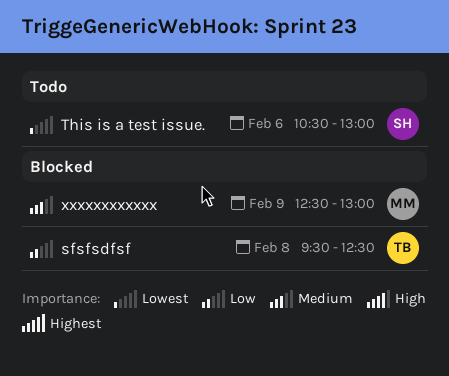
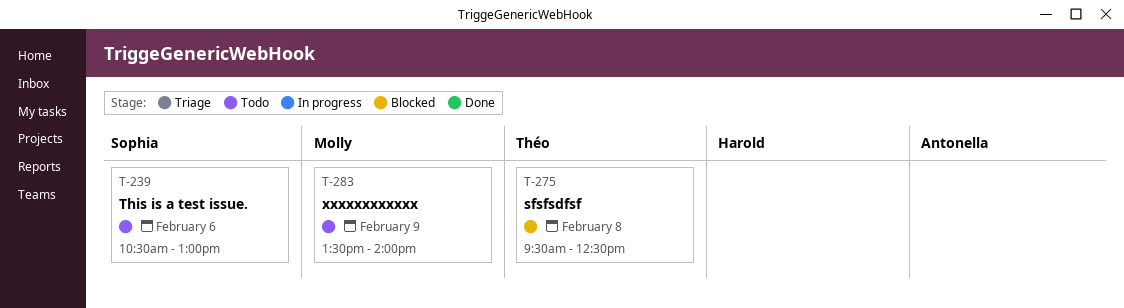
xxxxxxxxxxxx, status: Blocked -> Todo
xxxxxxxxxxxx, begins: 12:30 -> 13:30
xxxxxxxxxxxx, ends: 13:00 -> 14:00

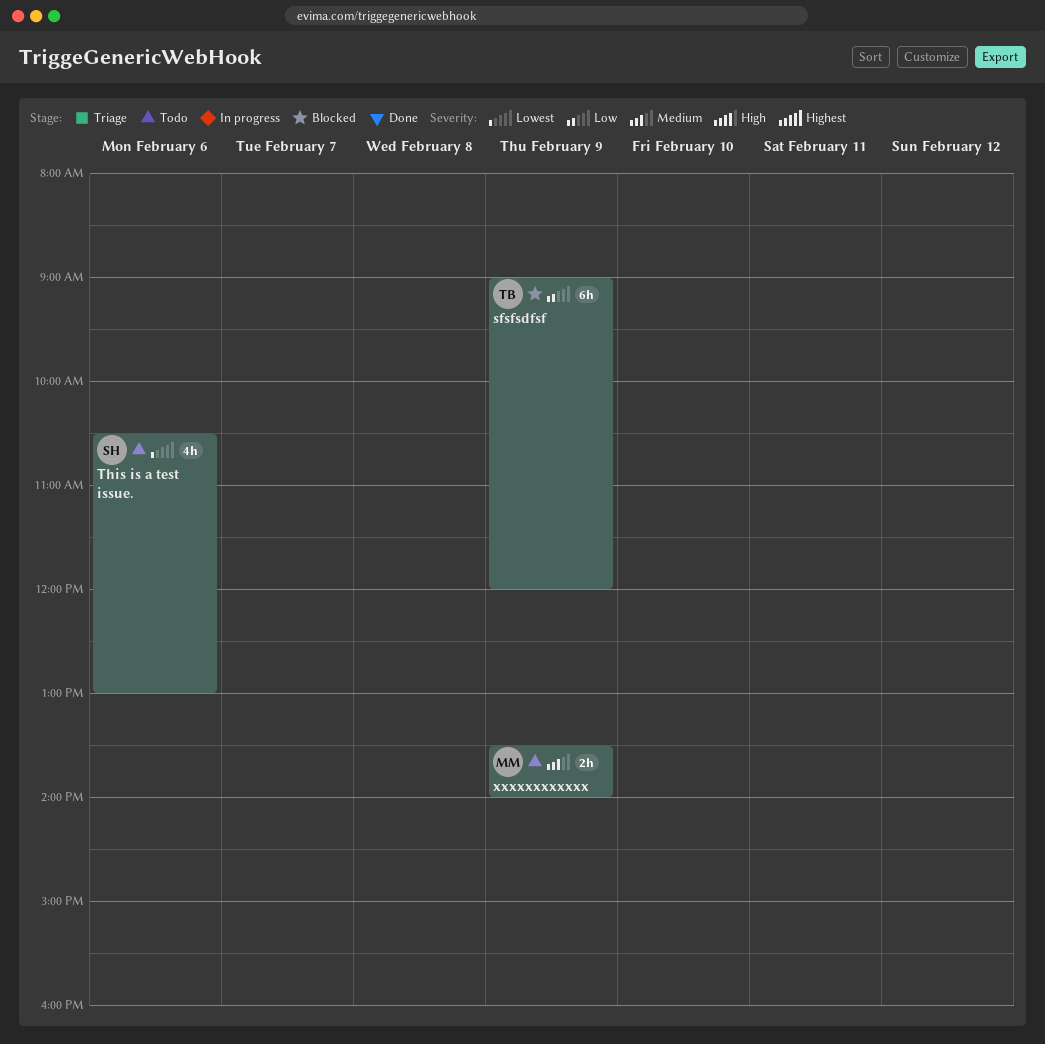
sfsfsdfsf, day: Feb 8 -> Feb 9
sfsfsdfsf, begins: 09:30 -> 09:00
sfsfsdfsf, ends: 12:30 -> 12:00

